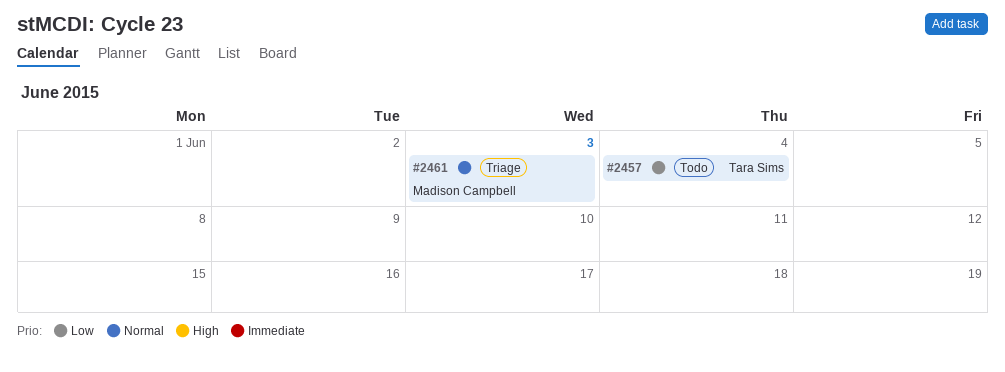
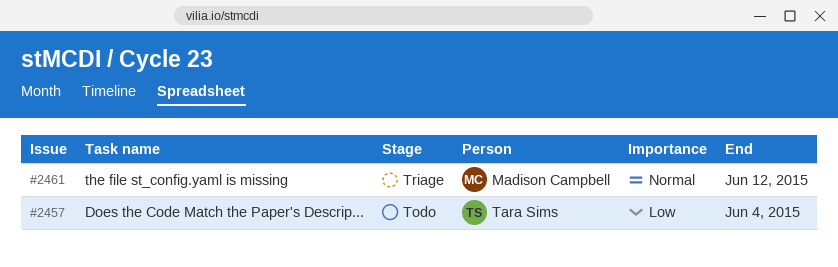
#2461, due: Jun 3 -> Jun 12

